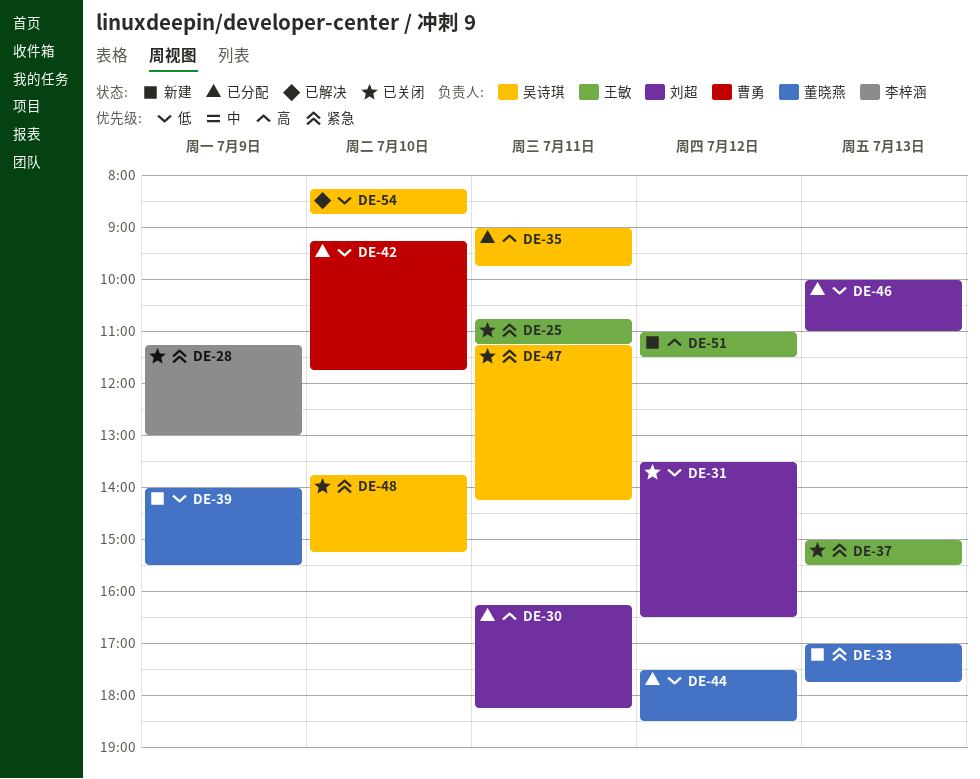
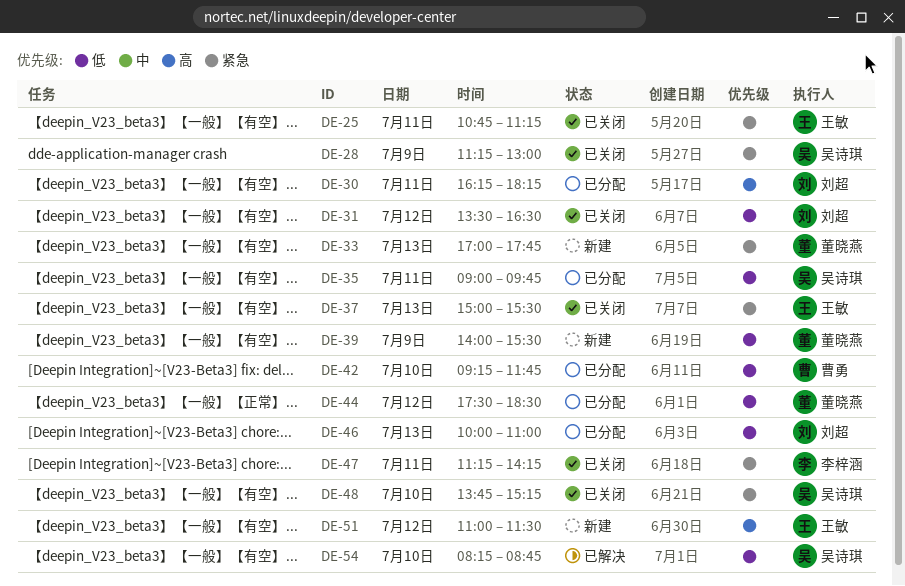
DE-28, owner: 李梓涵 -> 吴诗琪
DE-35, priority: 高 -> 低
DE-47, owner: 吴诗琪 -> 李梓涵

